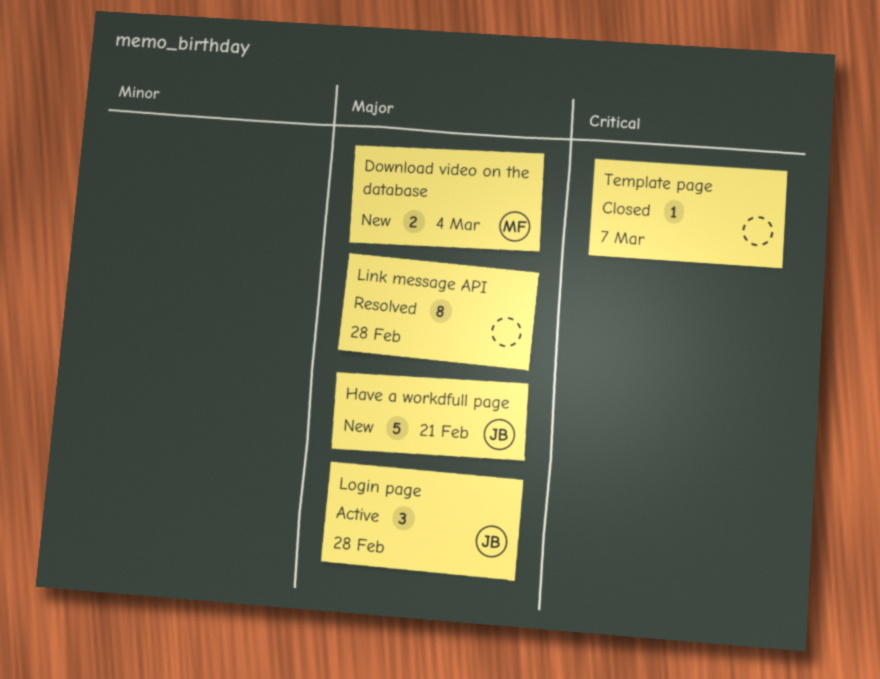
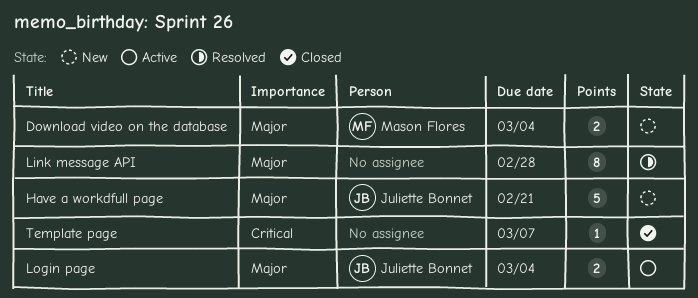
Login page, estimate: 3 -> 2
Login page, due: Feb 28 -> Mar 4

